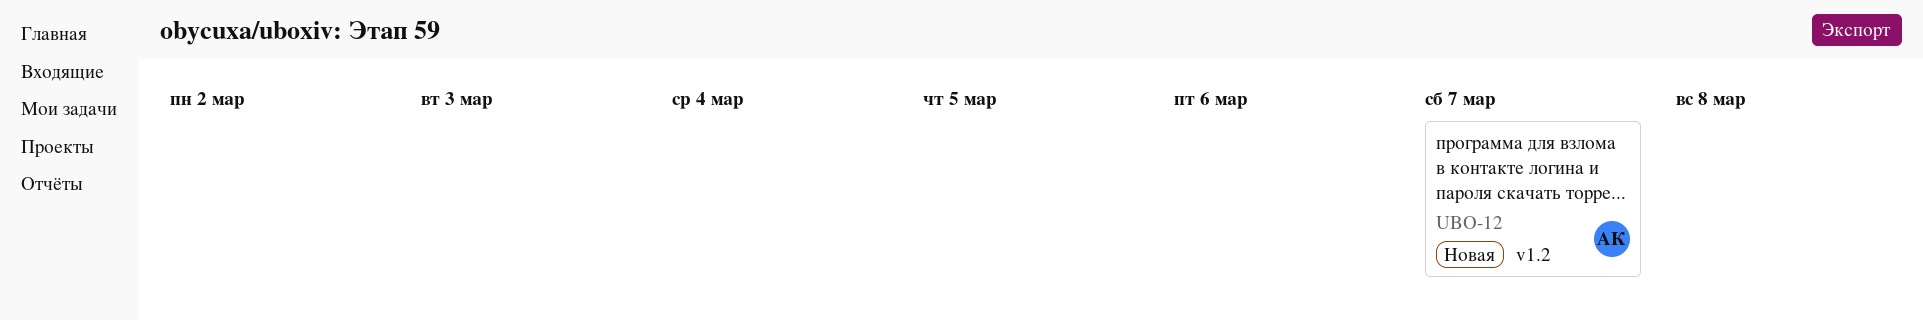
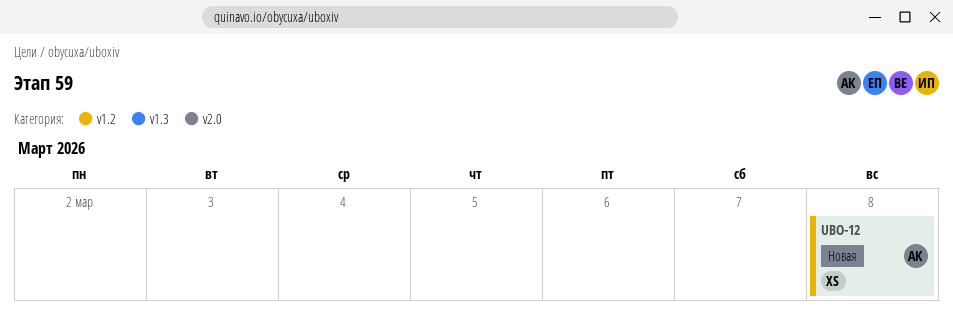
UBO-12, due: Mar 7 -> Mar 8

